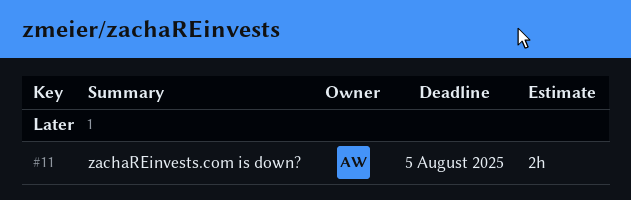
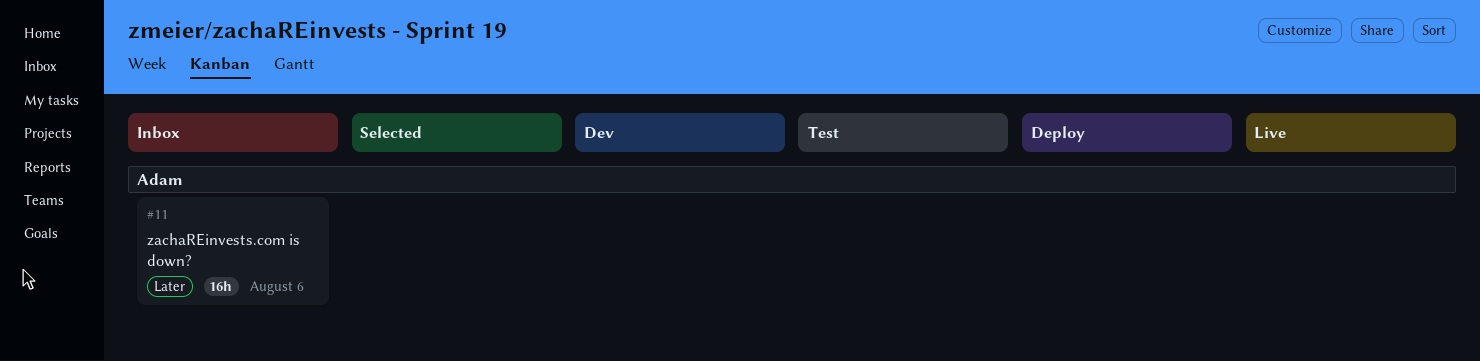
#11, estimate: 2h -> 16h
#11, due: Aug 5 -> Aug 6

